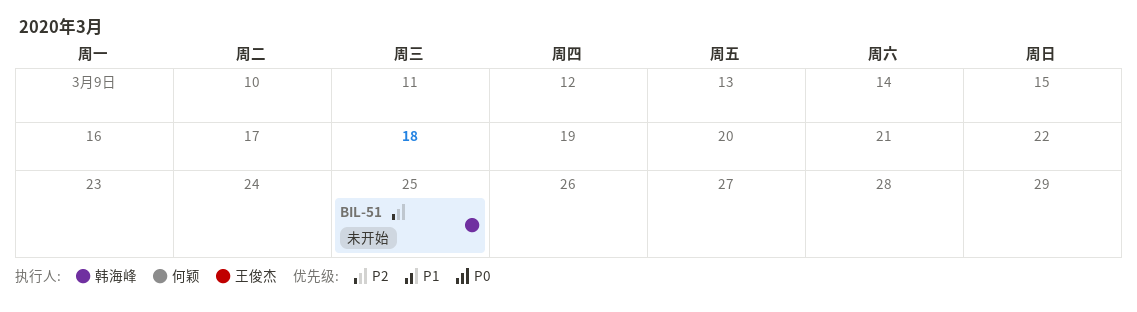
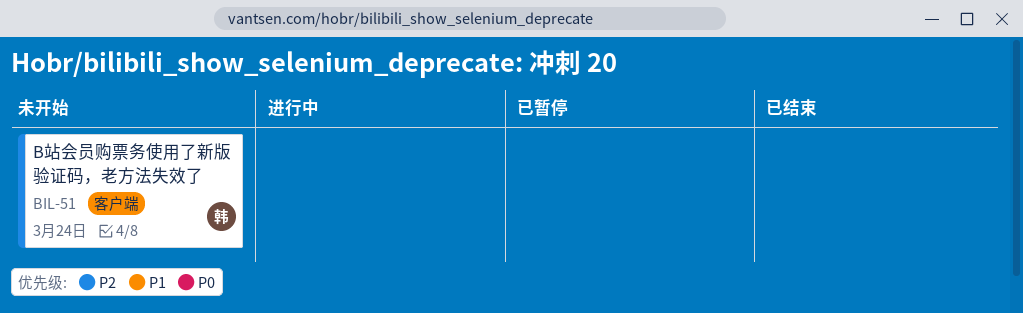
BIL-51, due: Mar 25 -> Mar 24

